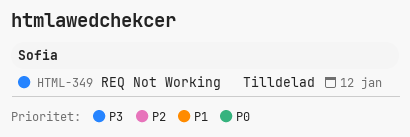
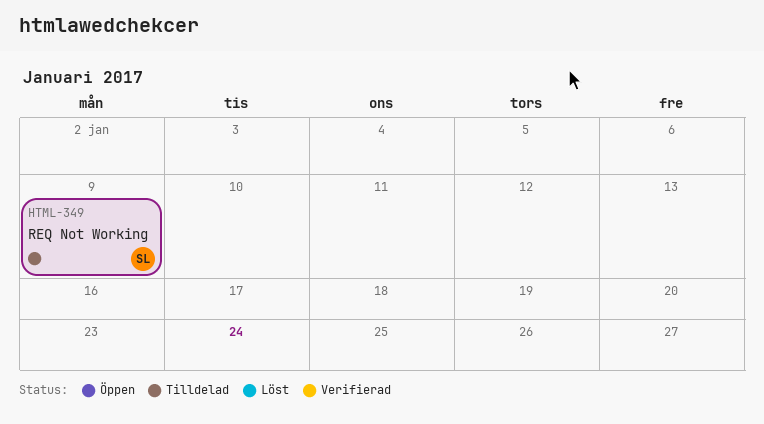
HTML-349, due: Jan 12 -> Jan 9

